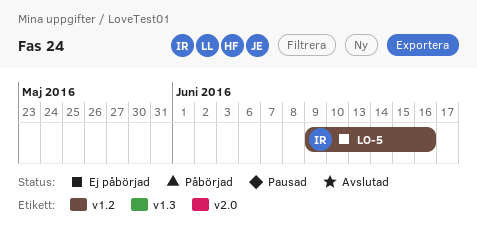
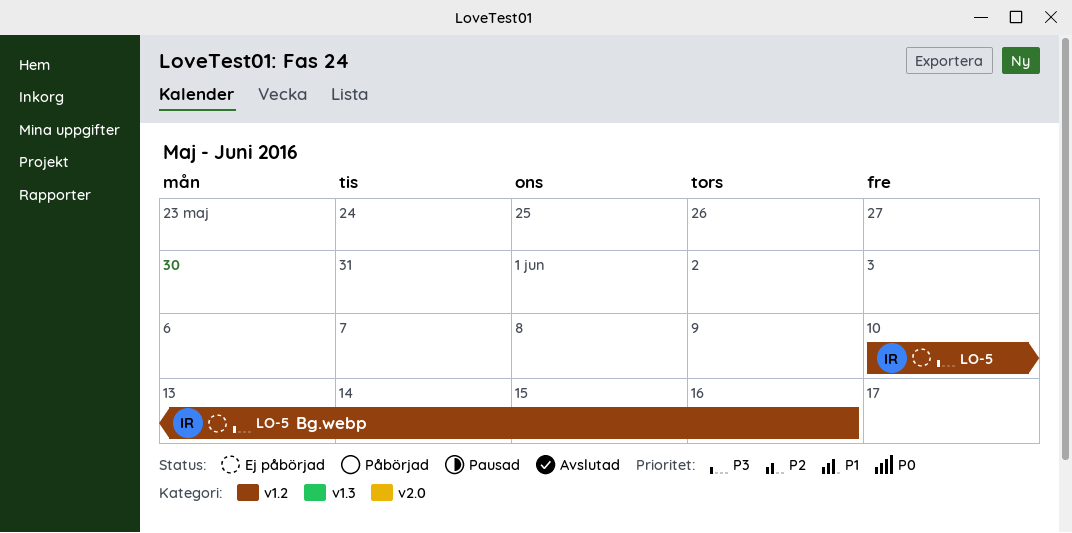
LO-5, start: Jun 9 -> Jun 10

